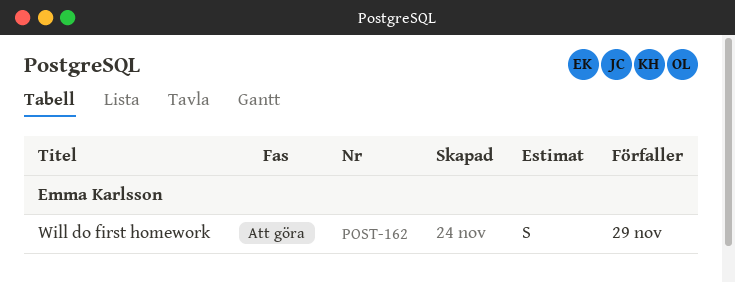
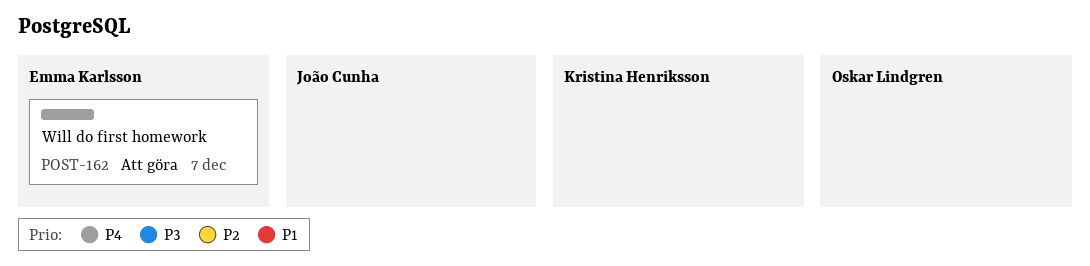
POST-162, due: Nov 29 -> Dec 7

